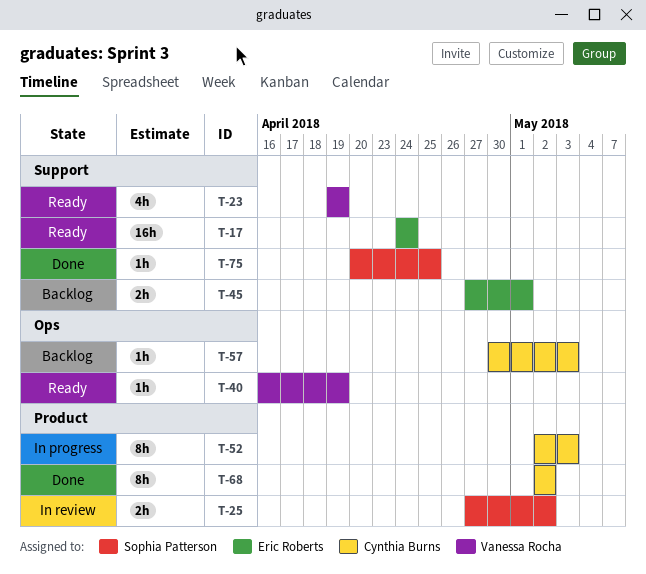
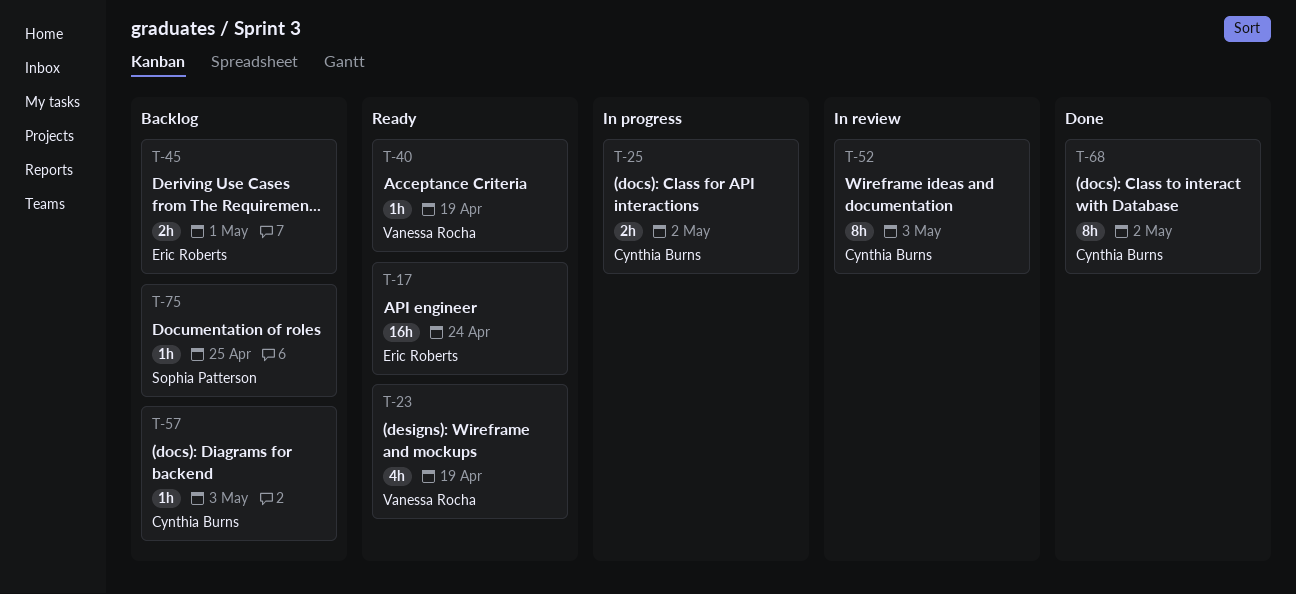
T-25, status: In review -> In progress
T-25, owner: Sophia Patterson -> Cynthia Burns
T-52, status: In progress -> In review
T-75, status: Done -> Backlog

